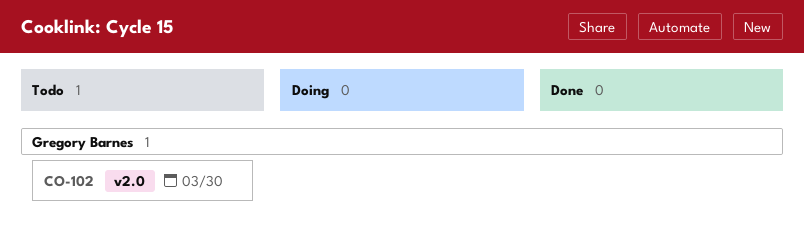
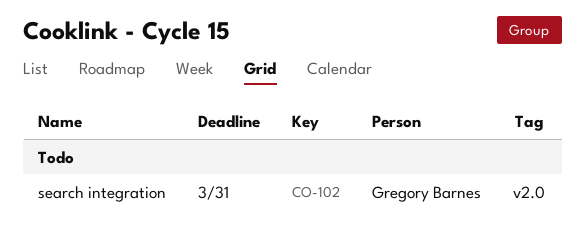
CO-102, due: Mar 30 -> Mar 31

